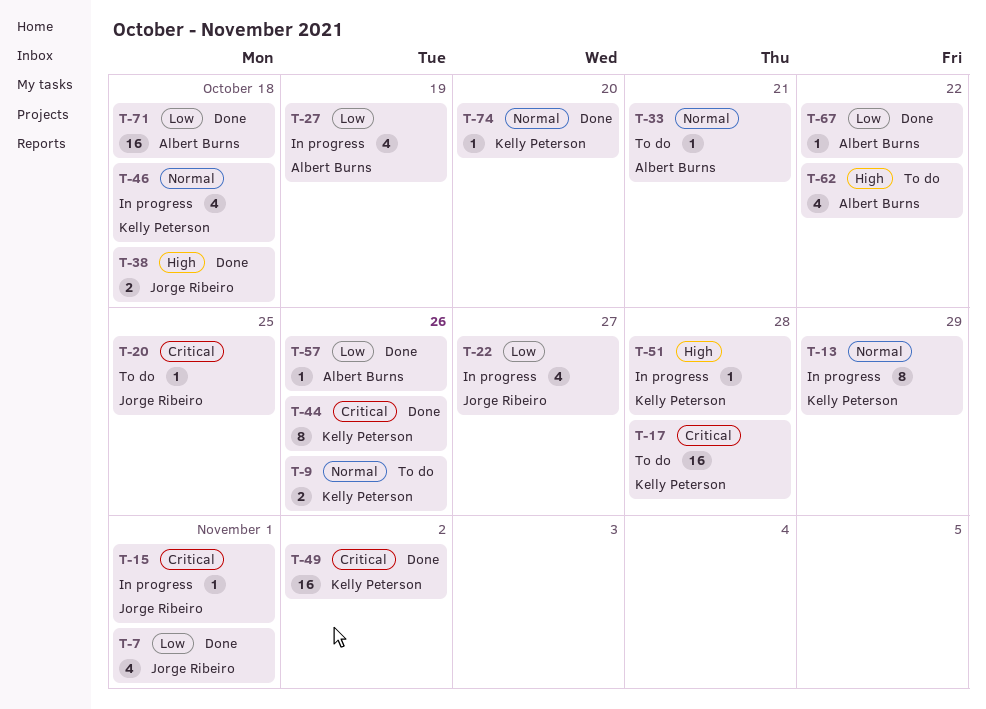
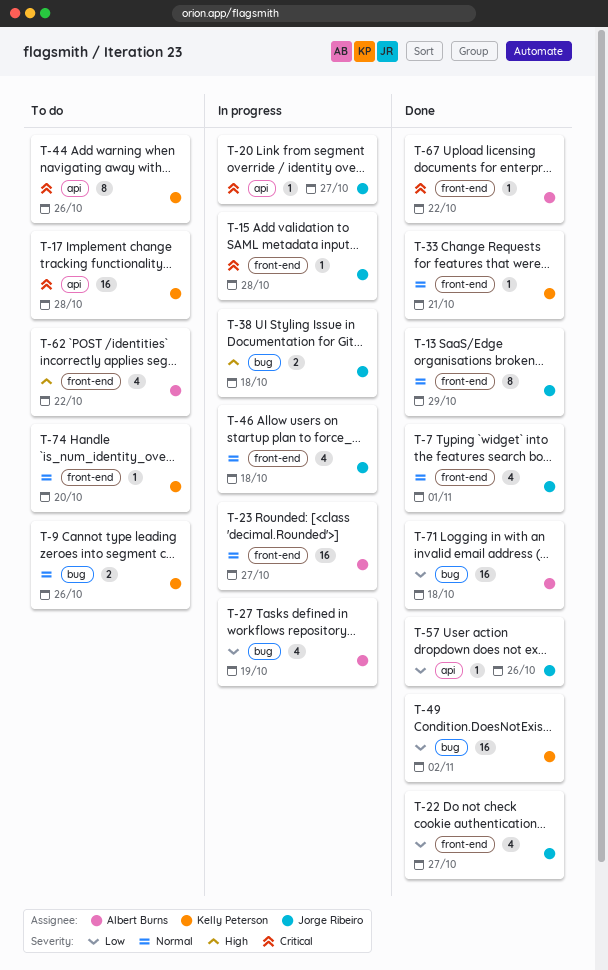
T-7, priority: Low -> Normal
T-13, status: In progress -> Done
T-13, owner: Kelly Peterson -> Jorge Ribeiro
T-15, due: Nov 1 -> Oct 28
T-20, status: To do -> In progress
T-20, due: Oct 25 -> Oct 27
T-22, status: In progress -> Done
T-23: none -> present
T-33, status: To do -> Done
T-33, owner: Albert Burns -> Kelly Peterson
T-38, status: Done -> In progress
T-44, status: Done -> To do
T-46, owner: Kelly Peterson -> Jorge Ribeiro
T-49, priority: Critical -> Low
T-51: present -> none
T-57, owner: Albert Burns -> Jorge Ribeiro
T-67, priority: Low -> Critical
T-74, status: Done -> To do

